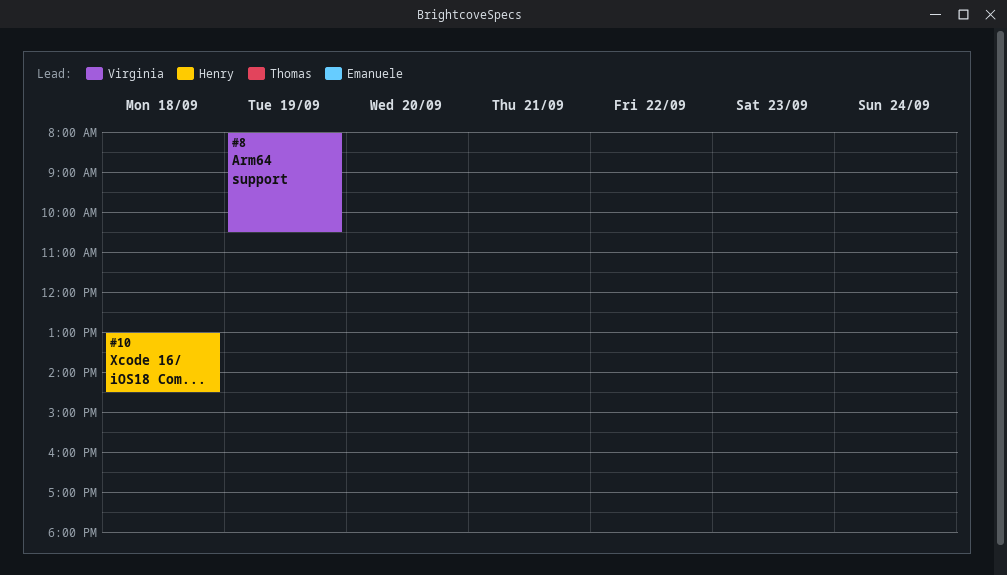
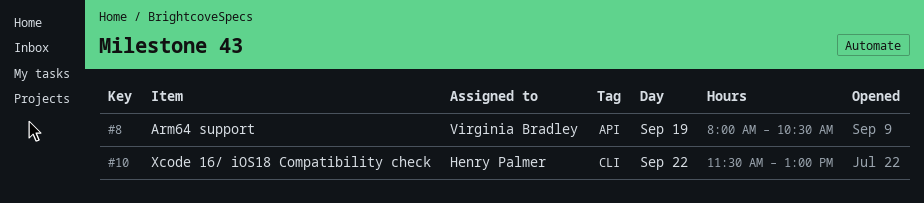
#10, day: Sep 18 -> Sep 22
#10, begins: 13:00 -> 11:30
#10, ends: 14:30 -> 13:00

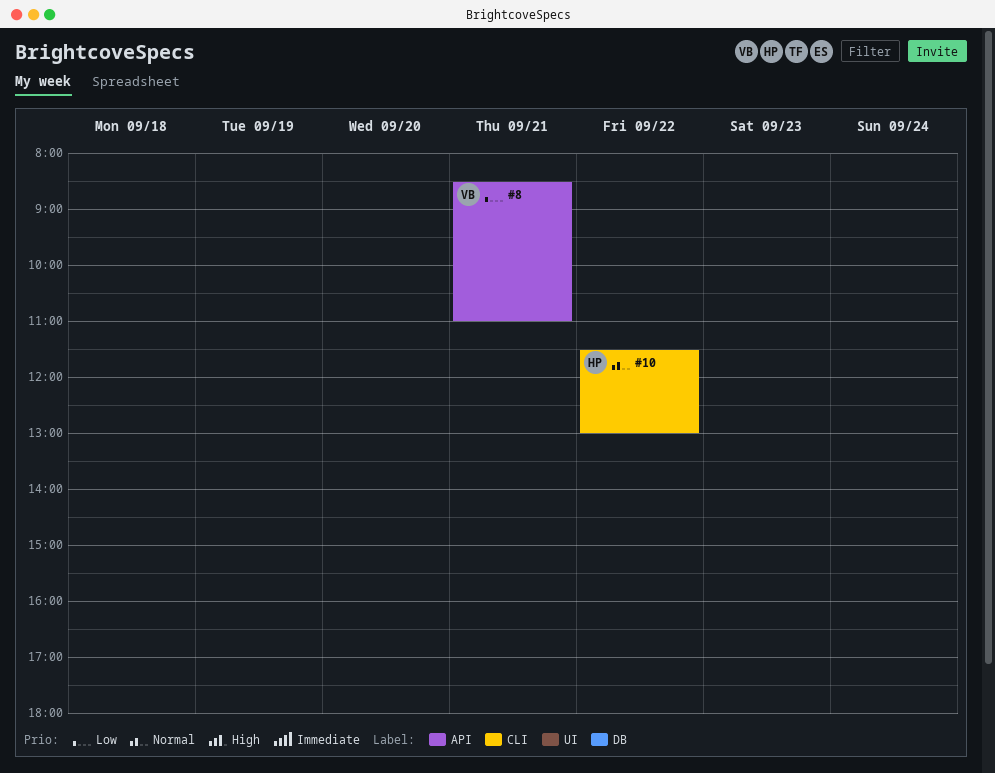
#8, day: Sep 19 -> Sep 21
#8, begins: 08:00 -> 08:30
#8, ends: 10:30 -> 11:00

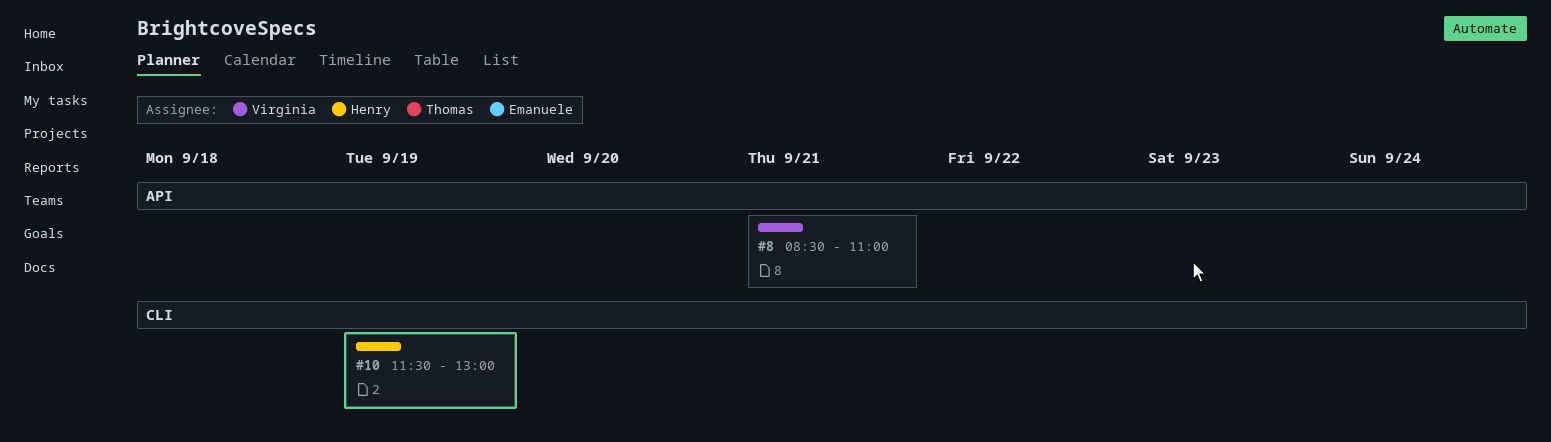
#10, day: Sep 22 -> Sep 19

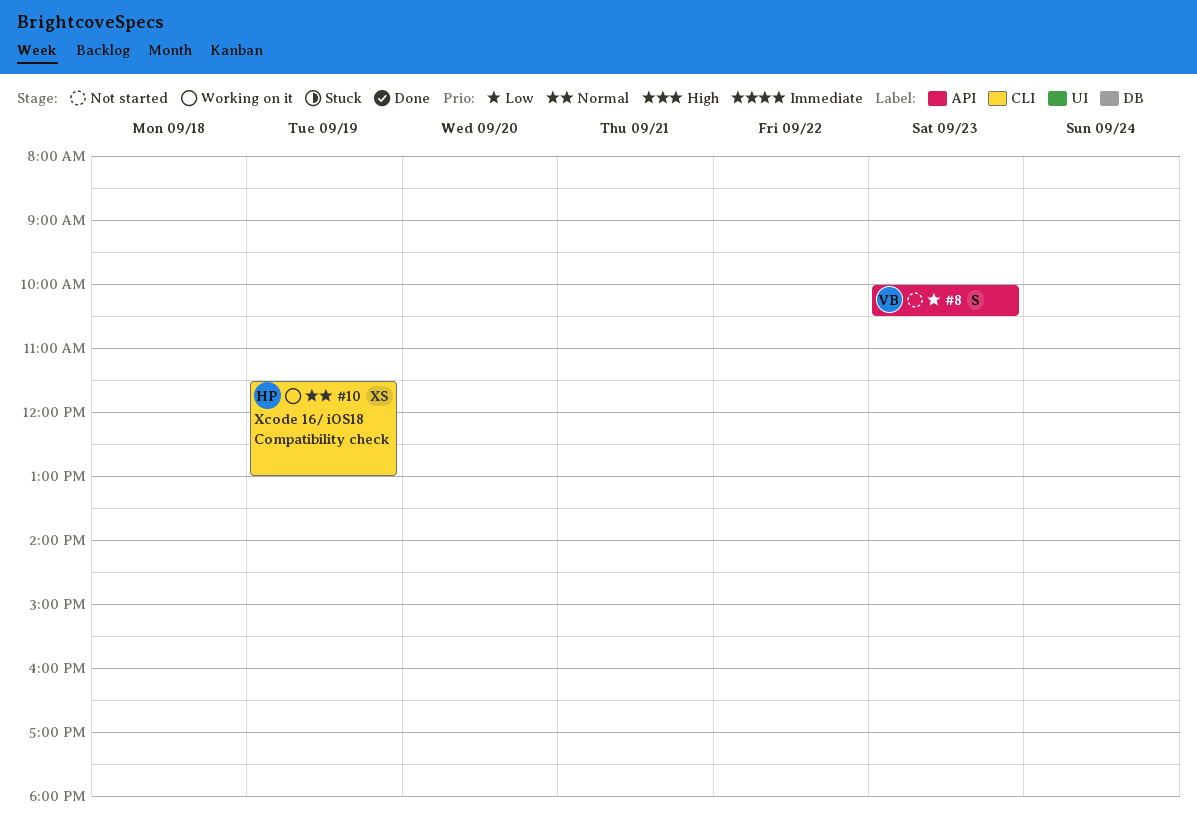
#8, day: Sep 21 -> Sep 23
#8, begins: 08:30 -> 10:00
#8, ends: 11:00 -> 10:30

